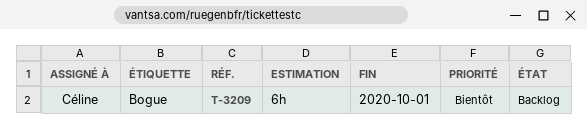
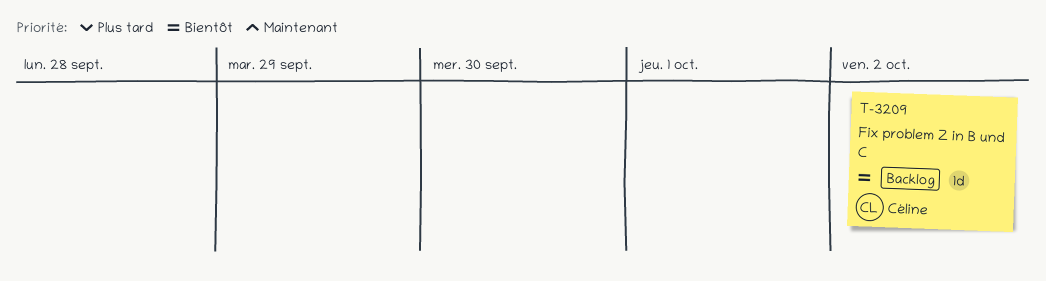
T-3209, estimate: 6h -> 1d
T-3209, due: Oct 1 -> Oct 2

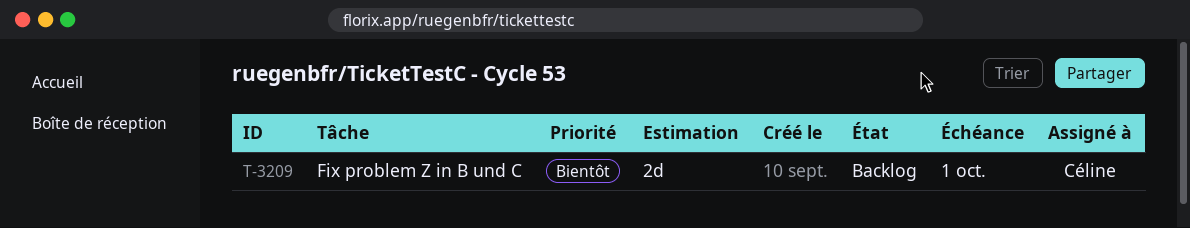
T-3209, estimate: 1d -> 2d
T-3209, due: Oct 2 -> Oct 1

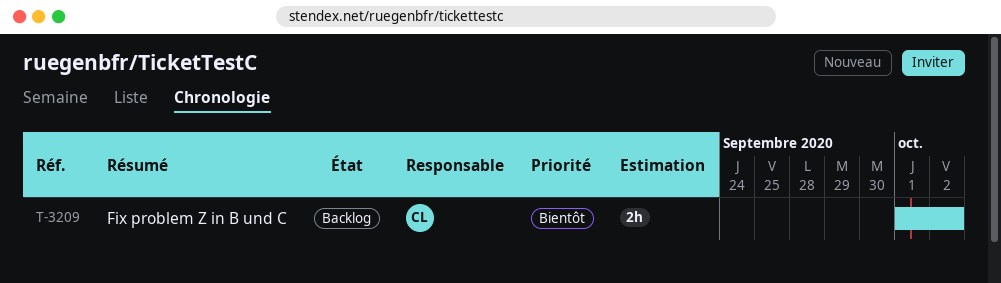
T-3209, estimate: 2d -> 2h
T-3209, due: Oct 1 -> Oct 2

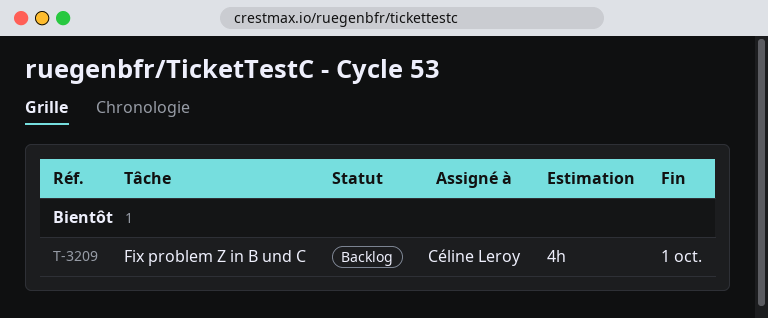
T-3209, estimate: 2h -> 4h
T-3209, due: Oct 2 -> Oct 1

